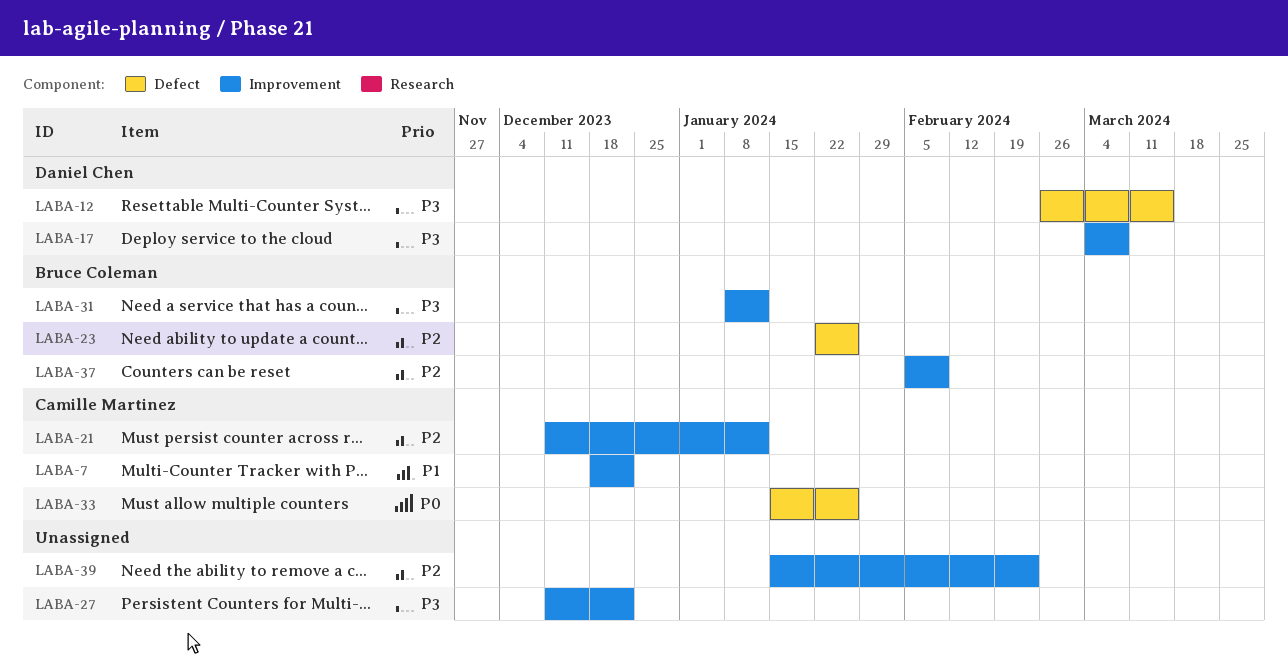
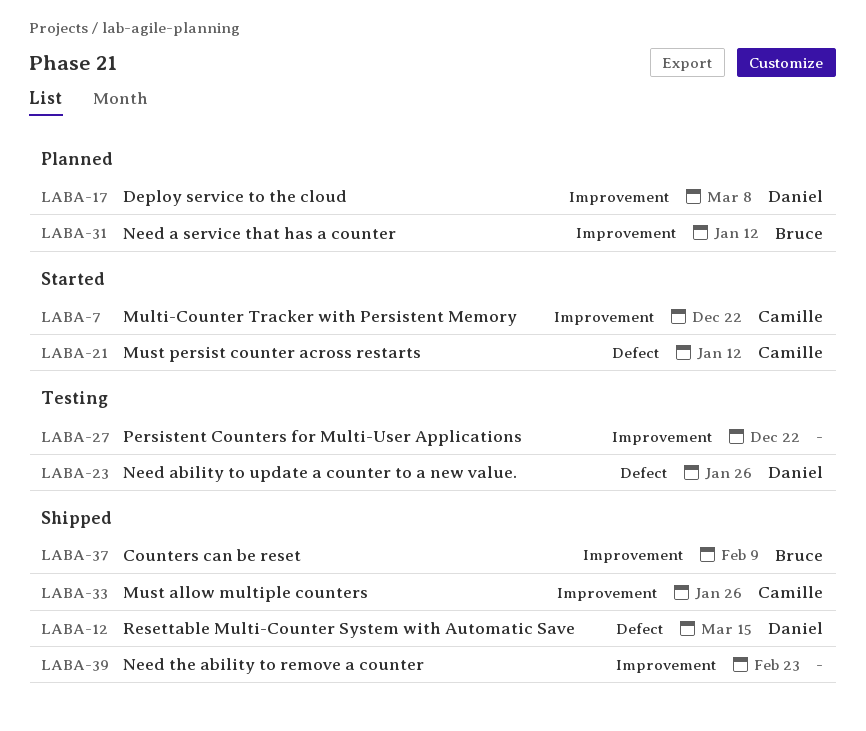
LABA-21, label: Improvement -> Defect
LABA-23, owner: Bruce Coleman -> Daniel Chen
LABA-33, label: Defect -> Improvement

